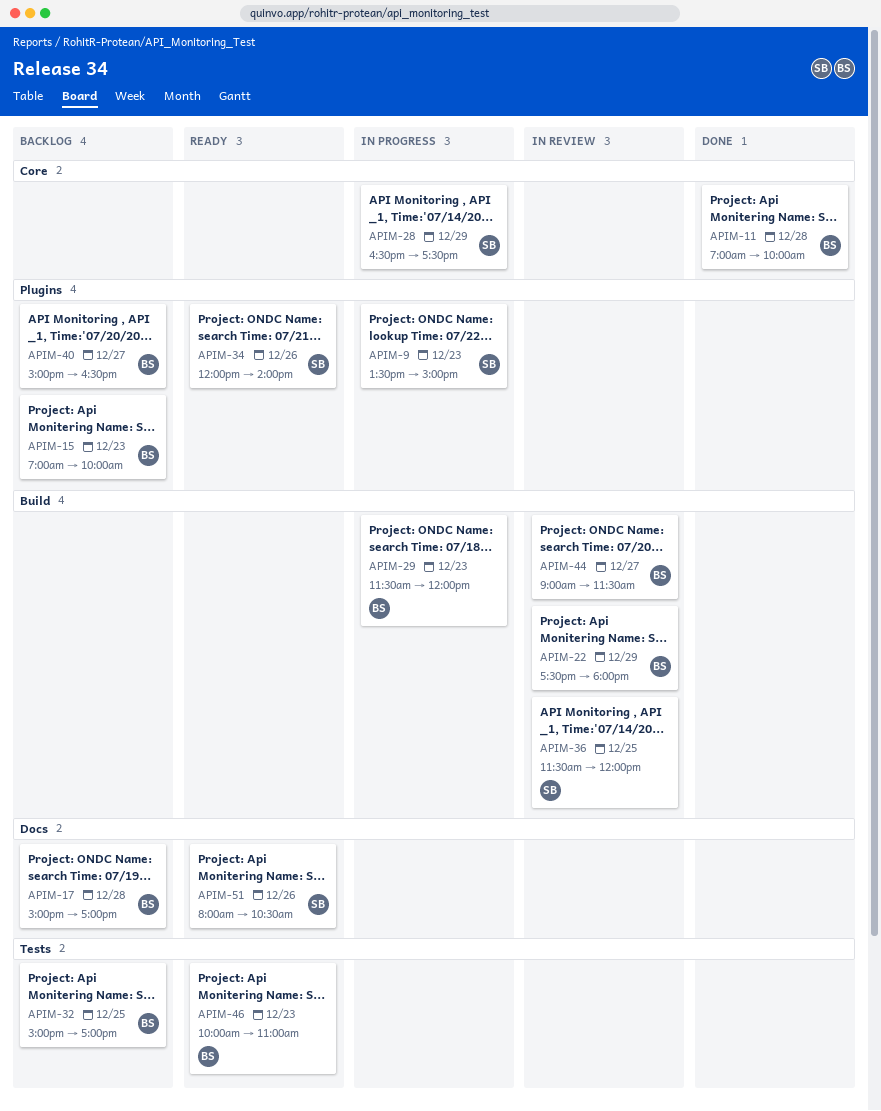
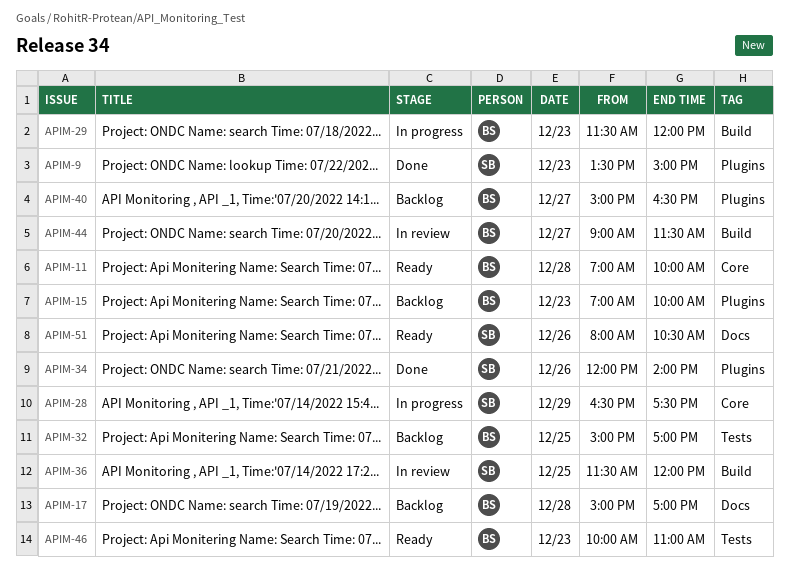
APIM-9, status: In progress -> Done
APIM-11, status: Done -> Ready
APIM-22: present -> none
APIM-34, status: Ready -> Done

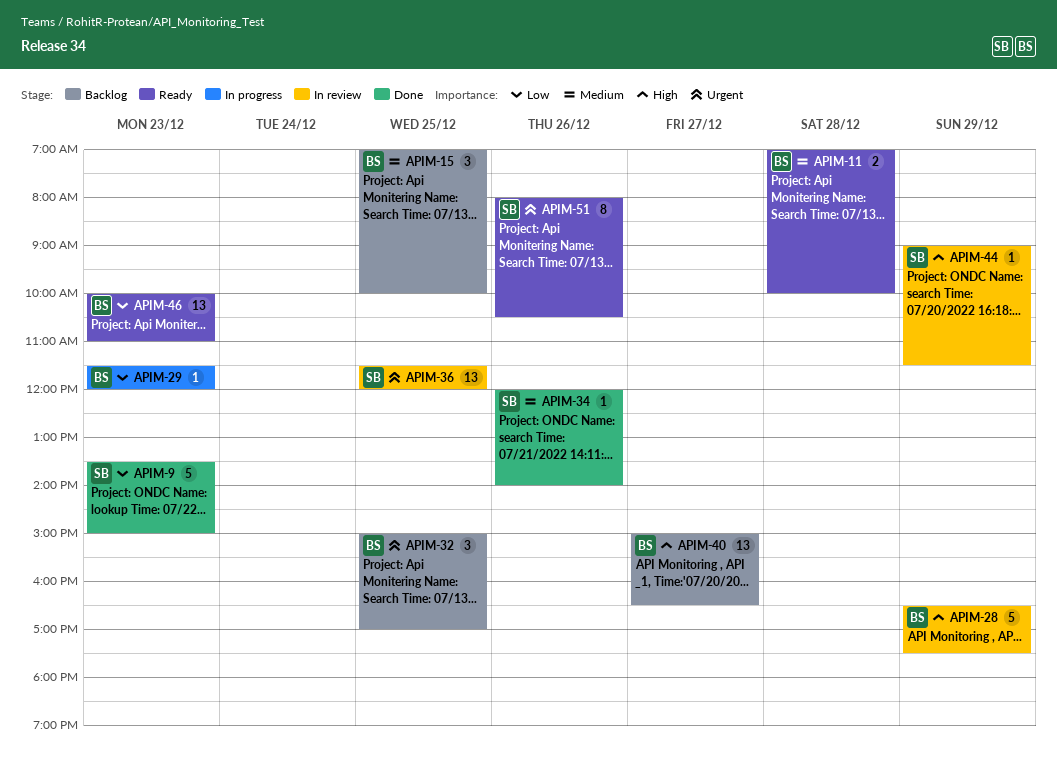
APIM-15, day: Dec 23 -> Dec 25
APIM-17: present -> none
APIM-28, status: In progress -> In review
APIM-28, owner: SB -> BS
APIM-44, owner: BS -> SB
APIM-44, day: Dec 27 -> Dec 29

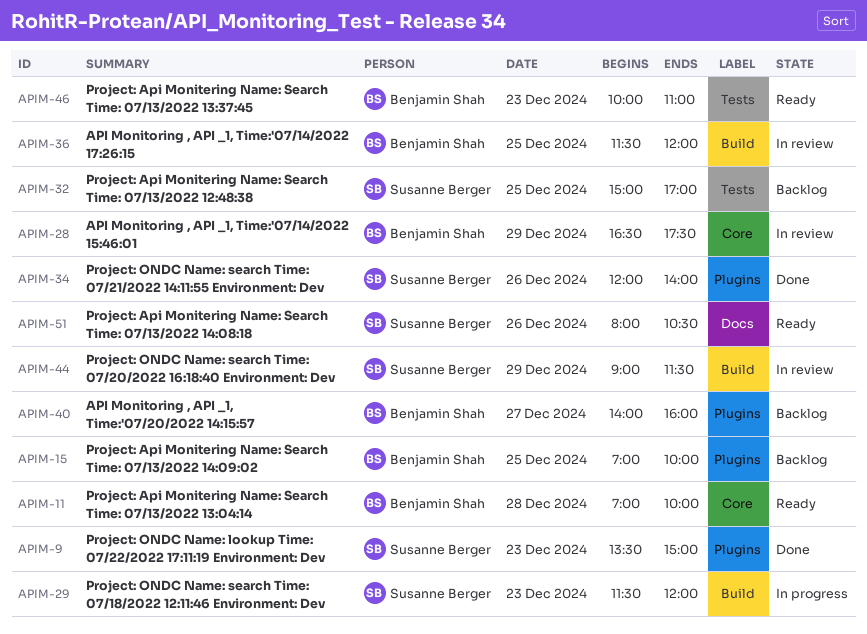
APIM-29, owner: Benjamin Shah -> Susanne Berger
APIM-32, owner: Benjamin Shah -> Susanne Berger
APIM-36, owner: Susanne Berger -> Benjamin Shah
APIM-40, begins: 15:00 -> 14:00
APIM-40, ends: 16:30 -> 16:00

